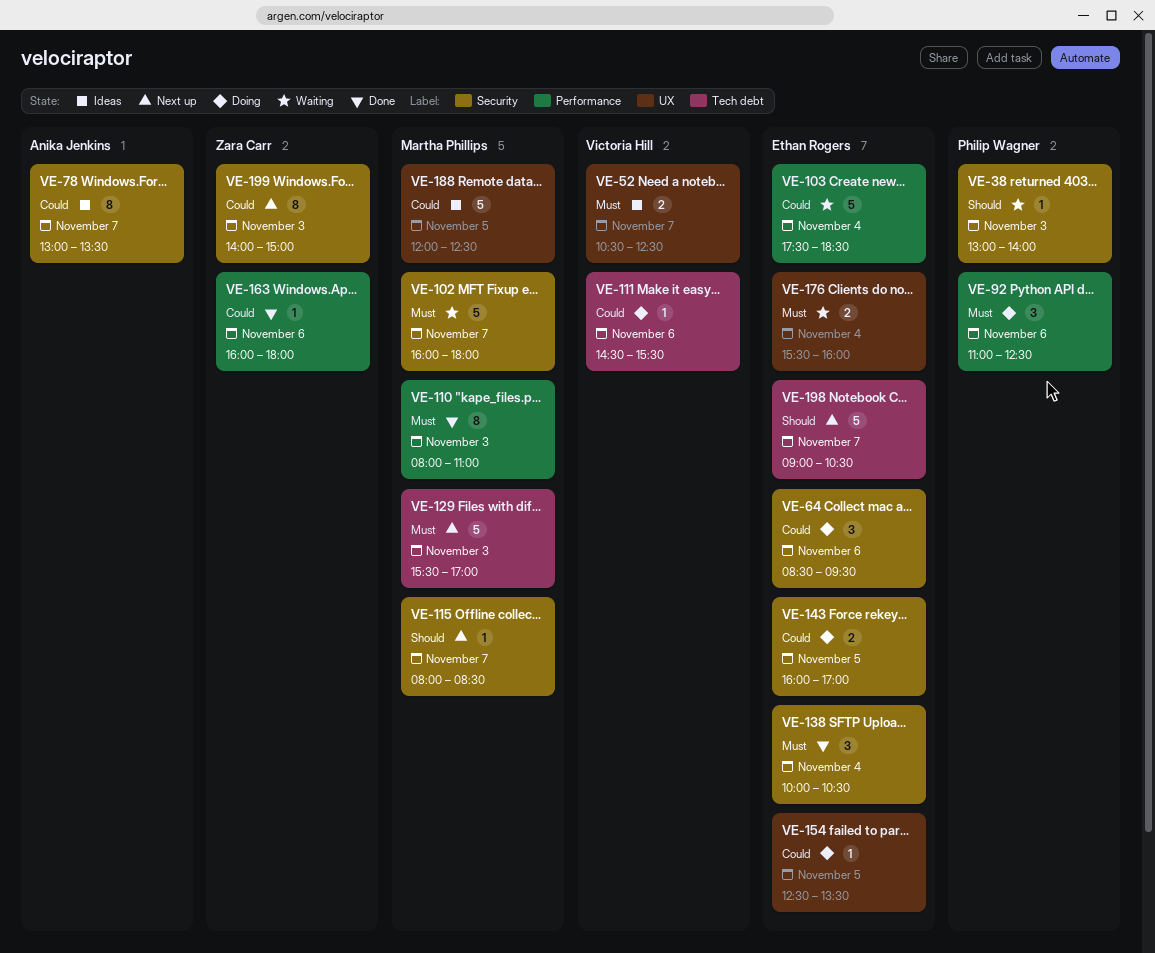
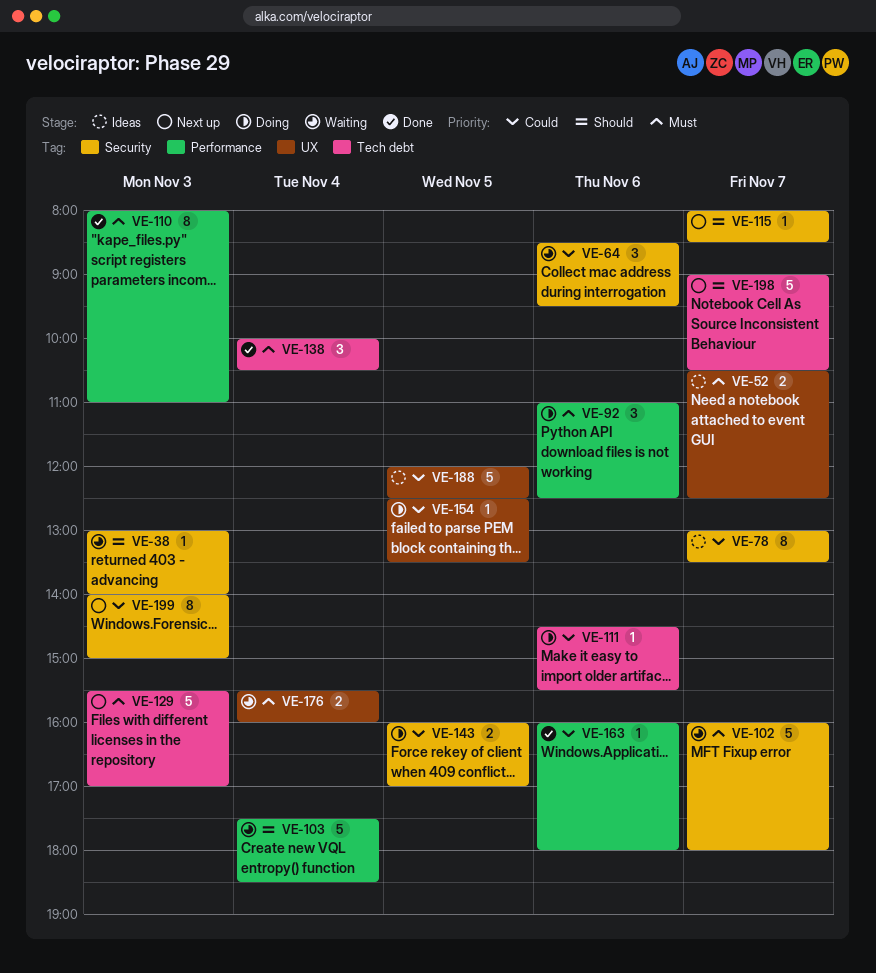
VE-64, status: Doing -> Waiting
VE-103, priority: Could -> Should
VE-138, label: Security -> Tech debt

